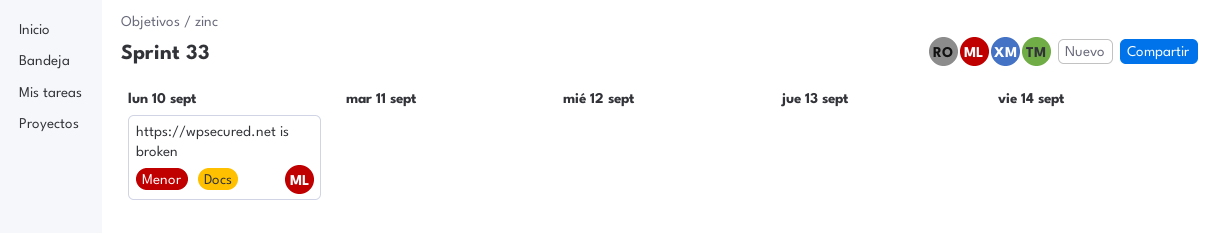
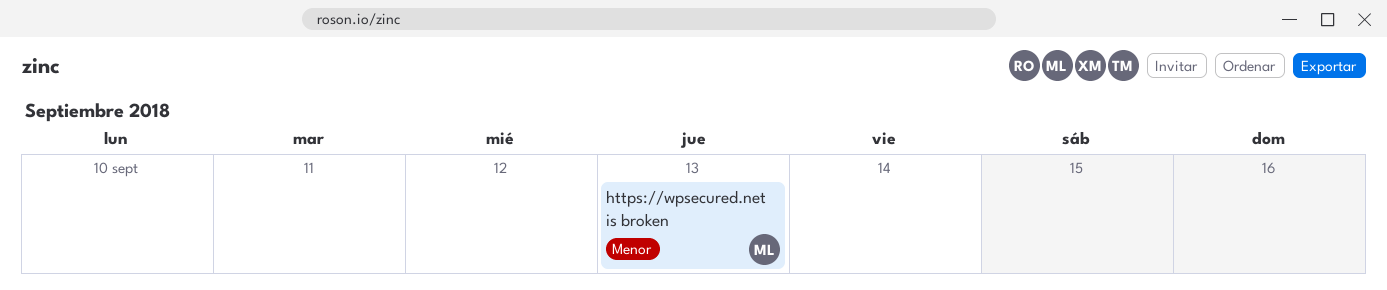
https://wpsecured.net is broken, due: Sep 10 -> Sep 13

